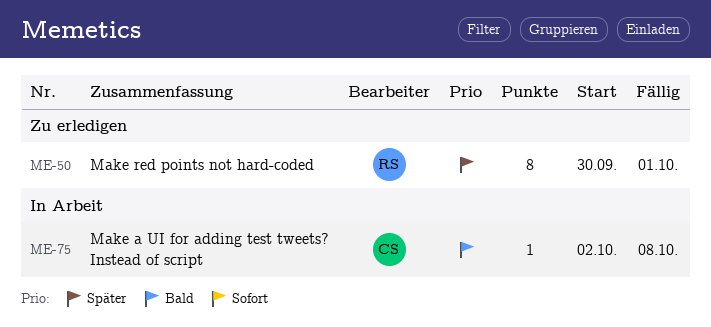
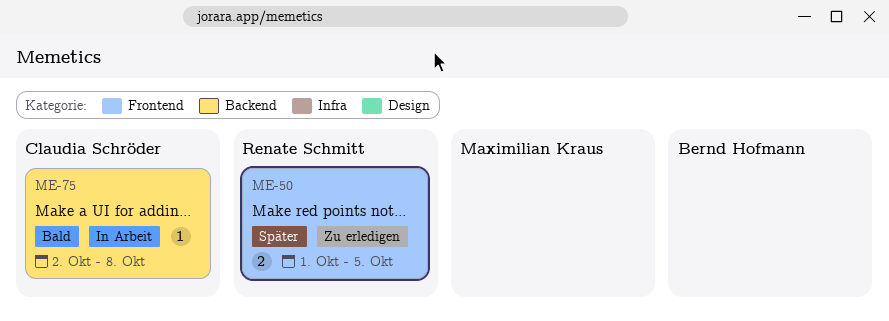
ME-50, estimate: 8 -> 2
ME-50, start: Sep 30 -> Oct 1
ME-50, due: Oct 1 -> Oct 5

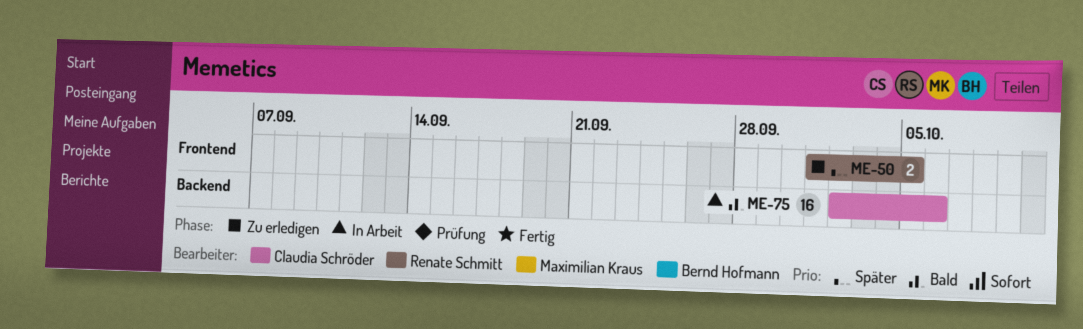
ME-75, estimate: 1 -> 16
ME-75, due: Oct 8 -> Oct 6

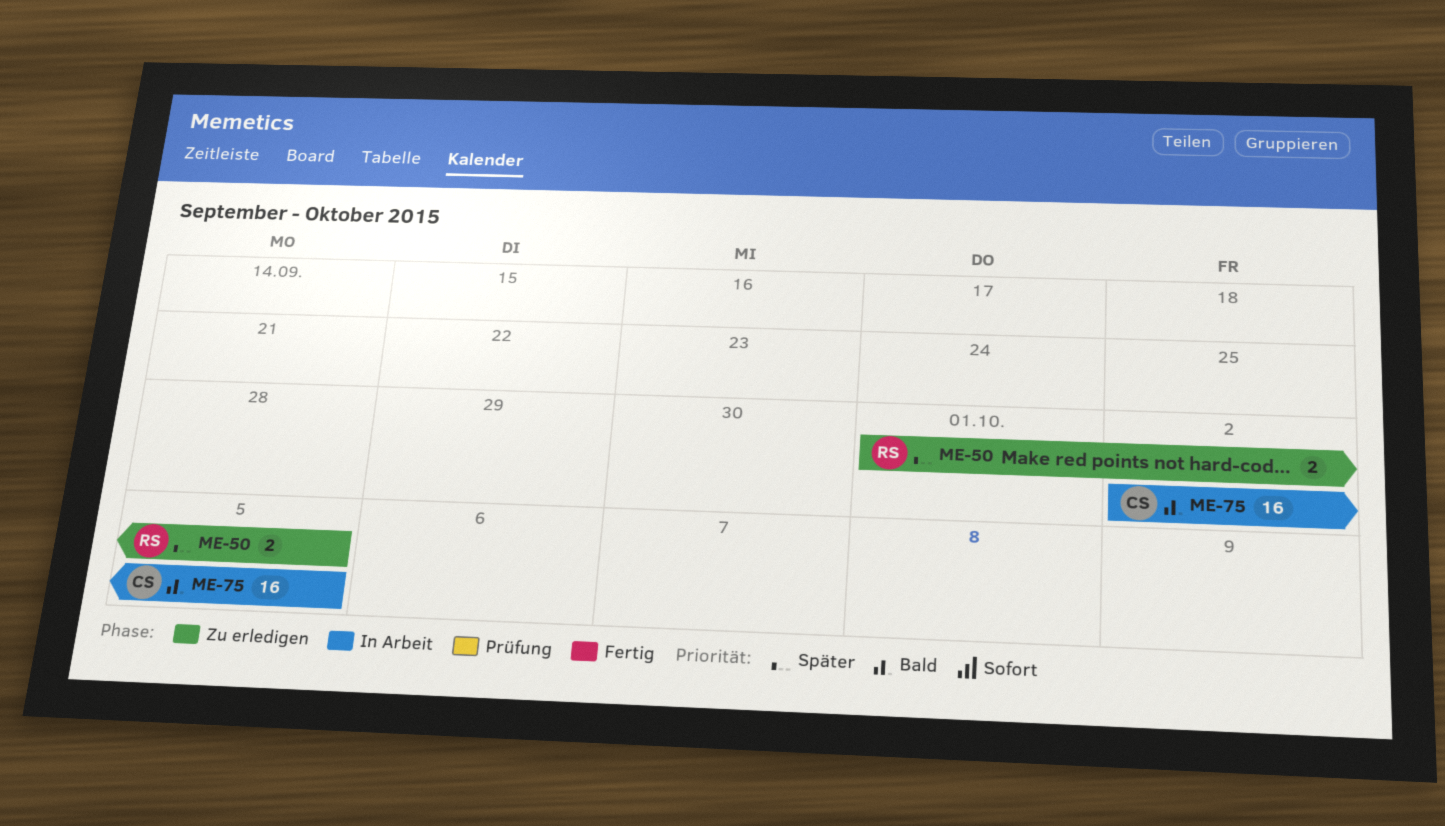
ME-75, due: Oct 6 -> Oct 5

